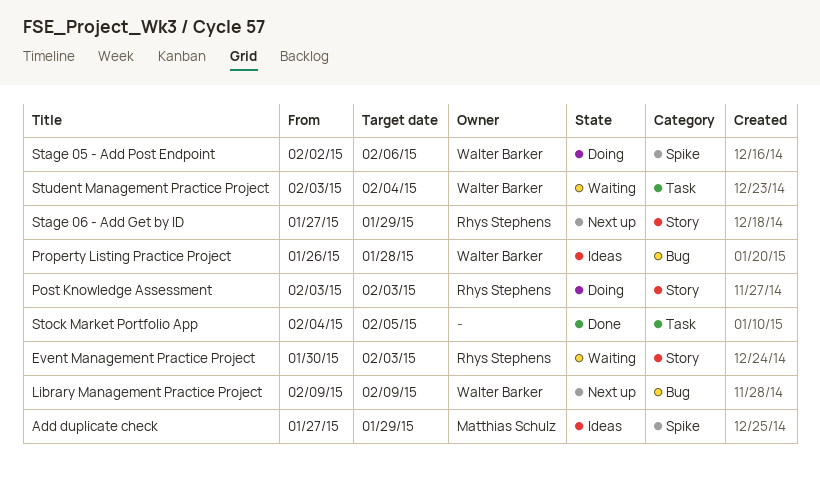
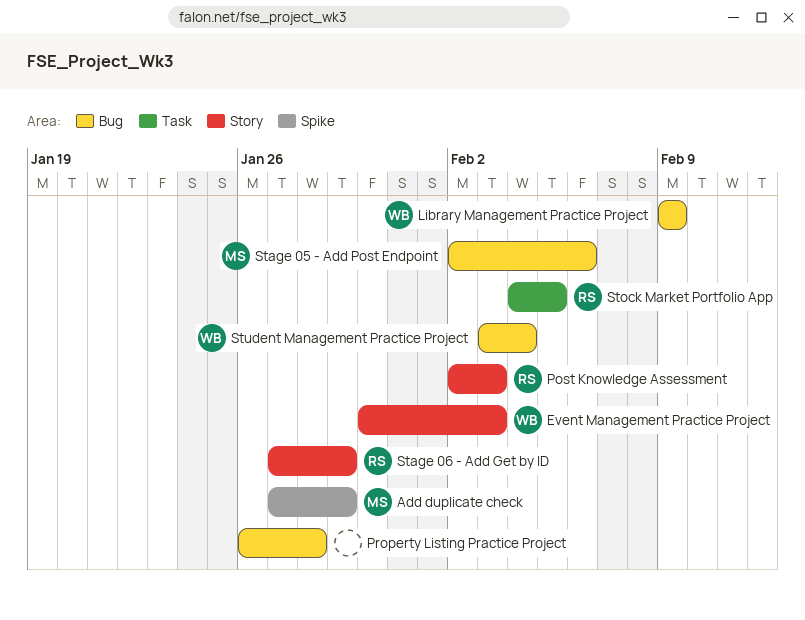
Event Management Practice Project, owner: Rhys Stephens -> Walter Barker
Post Knowledge Assessment, start: Feb 3 -> Feb 2
Property Listing Practice Project, owner: Walter Barker -> none
Stage 05 - Add Post Endpoint, owner: Walter Barker -> Matthias Schulz
Stage 05 - Add Post Endpoint, label: Spike -> Bug
Stock Market Portfolio App, owner: none -> Rhys Stephens
Student Management Practice Project, label: Task -> Bug

